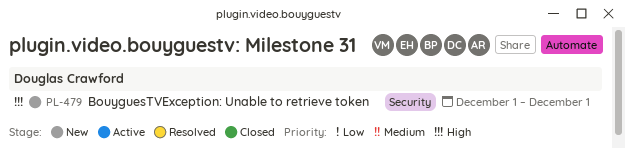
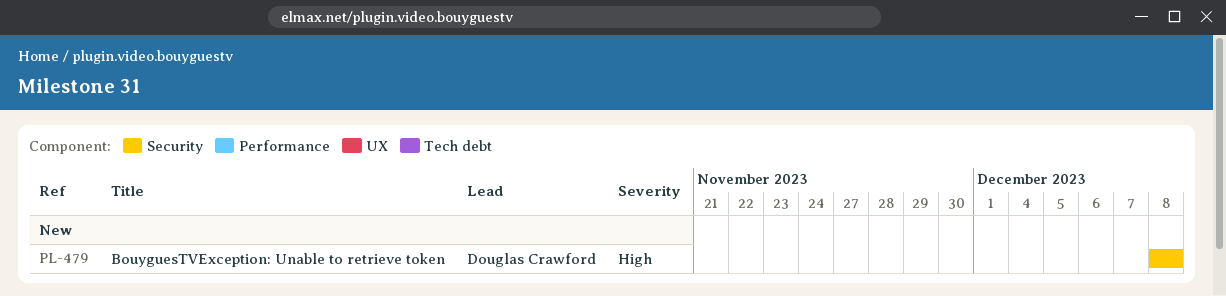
PL-479, start: Dec 1 -> Dec 8
PL-479, due: Dec 1 -> Dec 8

